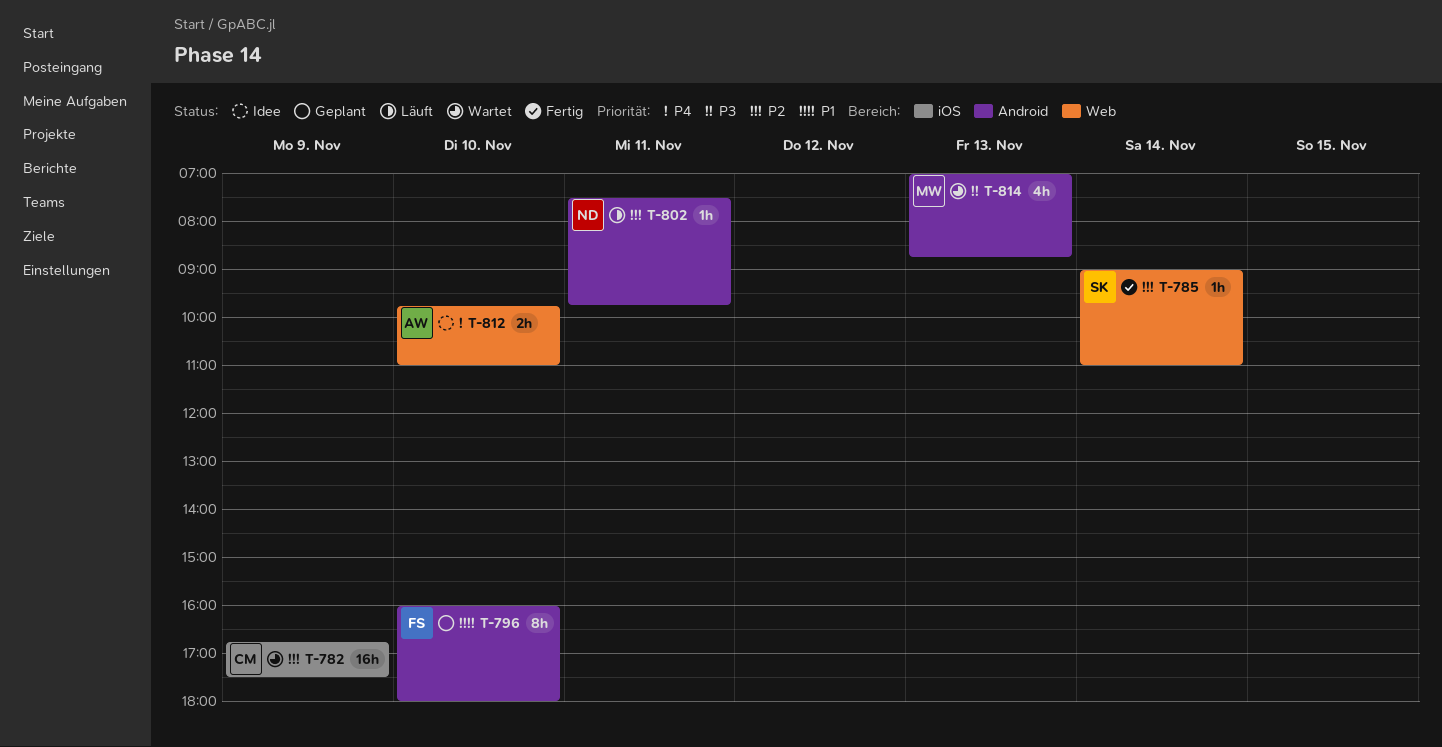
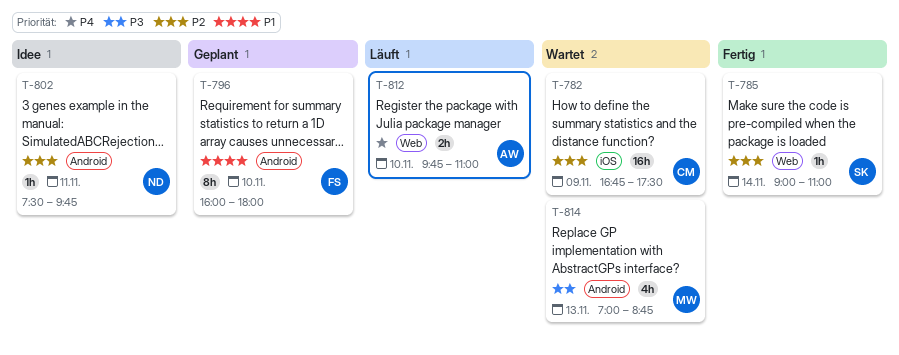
T-802, status: Läuft -> Idee
T-812, status: Idee -> Läuft

